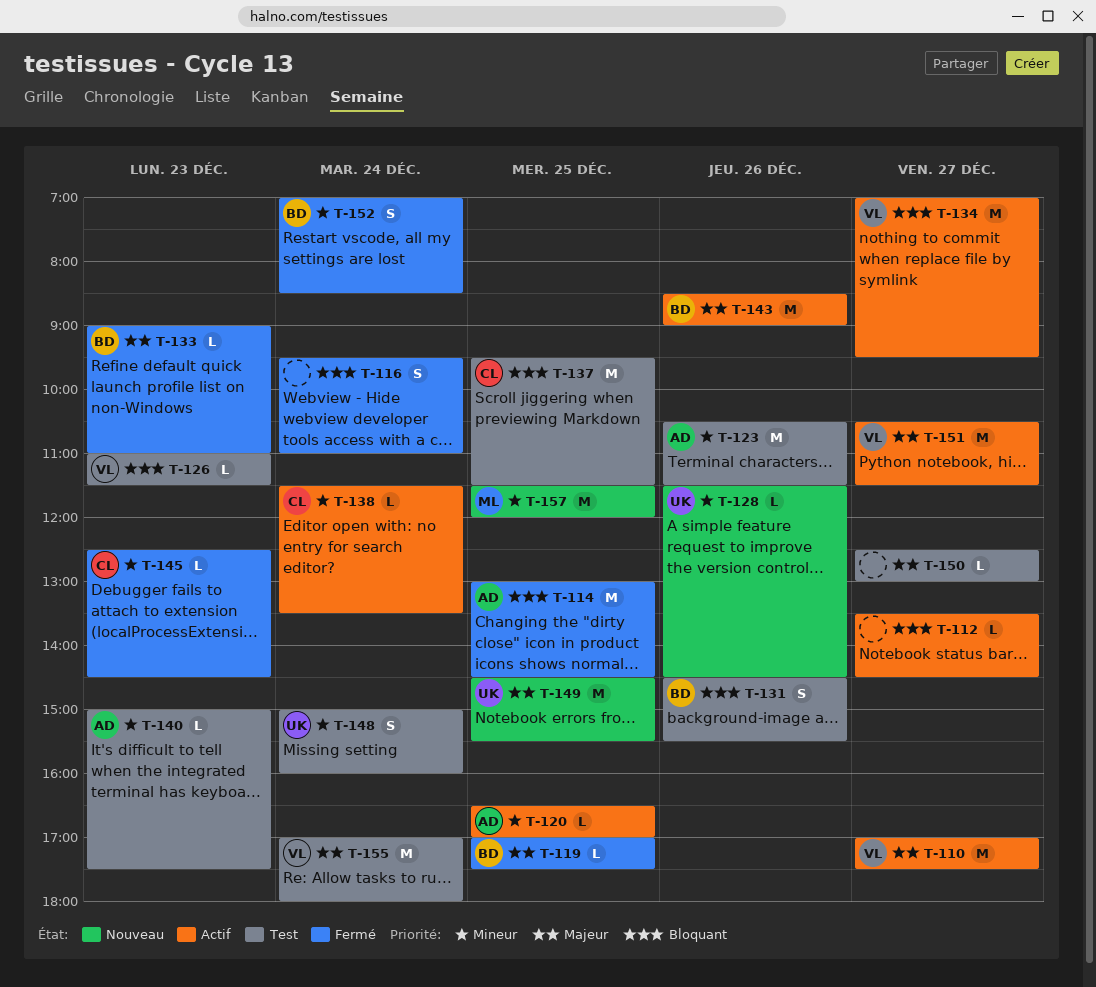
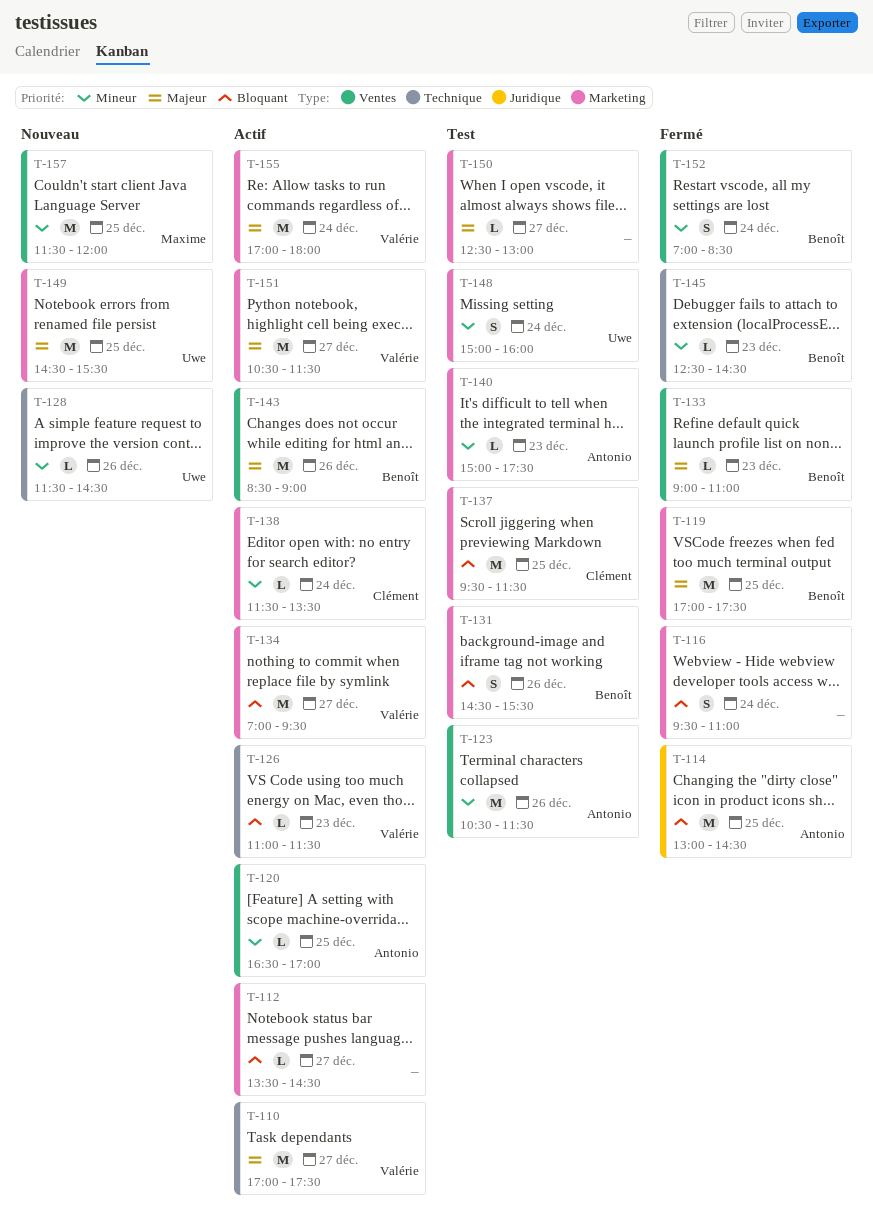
T-119, estimate: L -> M
T-126, status: Test -> Actif
T-145, owner: Clément -> Benoît
T-155, status: Test -> Actif

